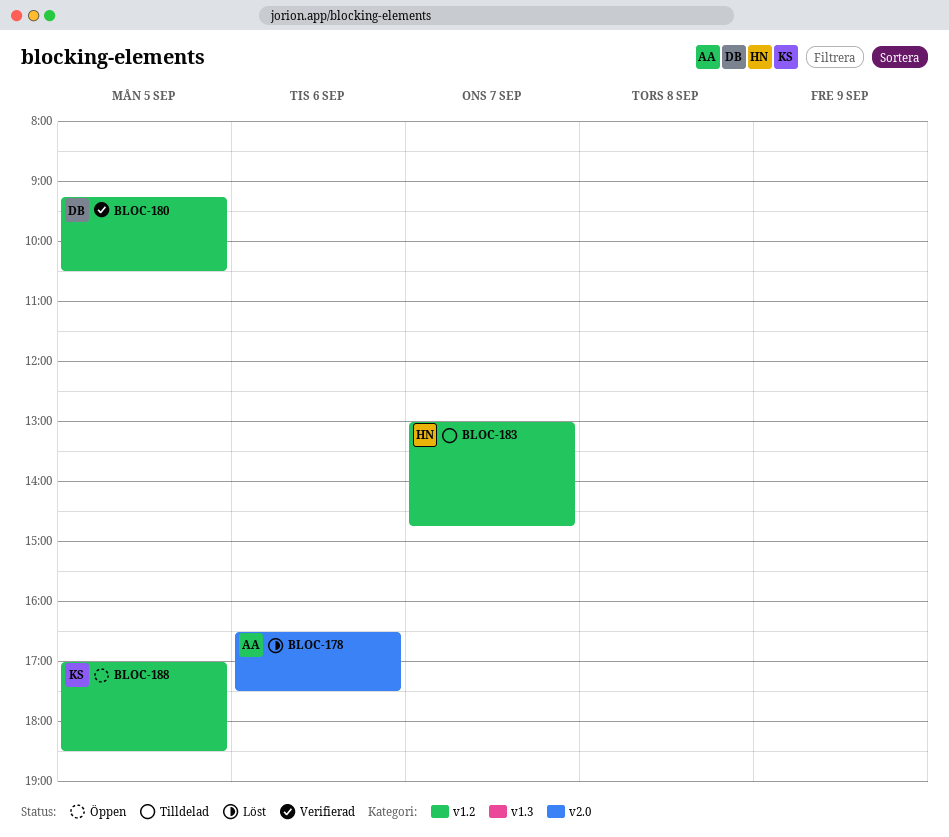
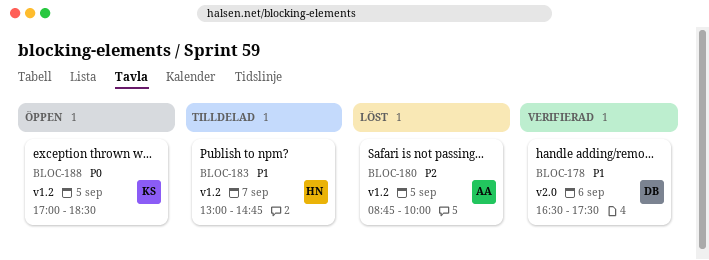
BLOC-178, status: Löst -> Verifierad
BLOC-178, owner: AA -> DB
BLOC-180, status: Verifierad -> Löst
BLOC-180, owner: DB -> AA
BLOC-180, begins: 09:15 -> 08:45
BLOC-180, ends: 10:30 -> 10:00

